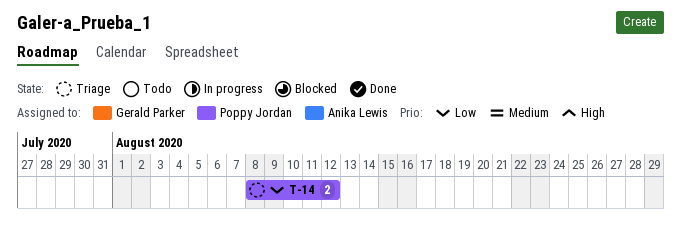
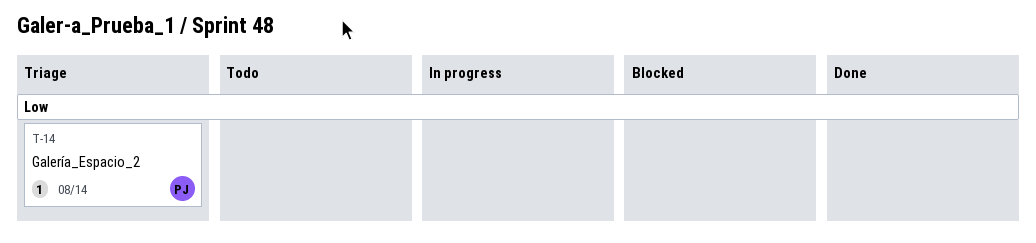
T-14, estimate: 2 -> 1
T-14, due: Aug 12 -> Aug 14

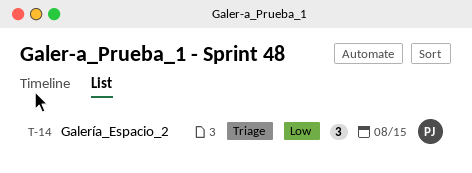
T-14, estimate: 1 -> 3
T-14, due: Aug 14 -> Aug 15

